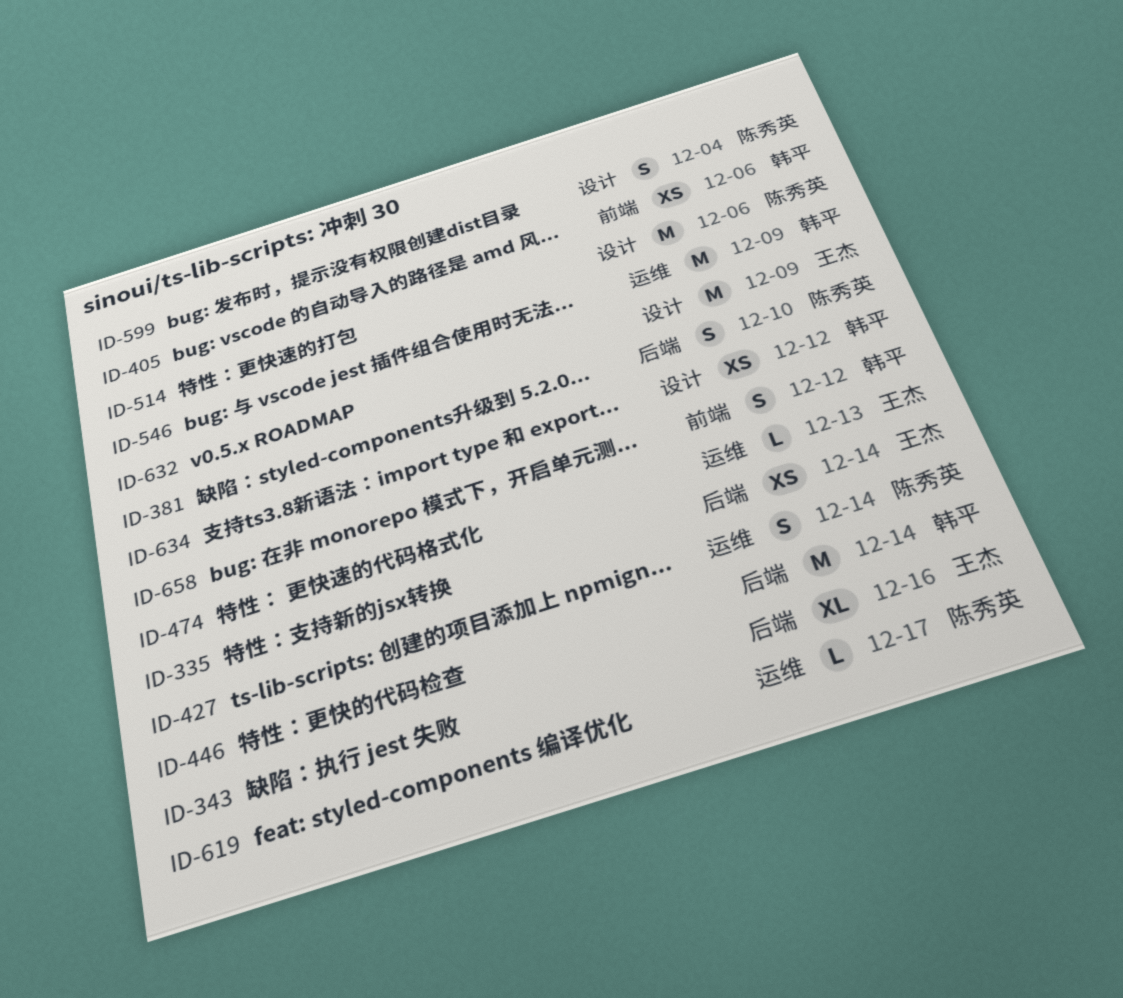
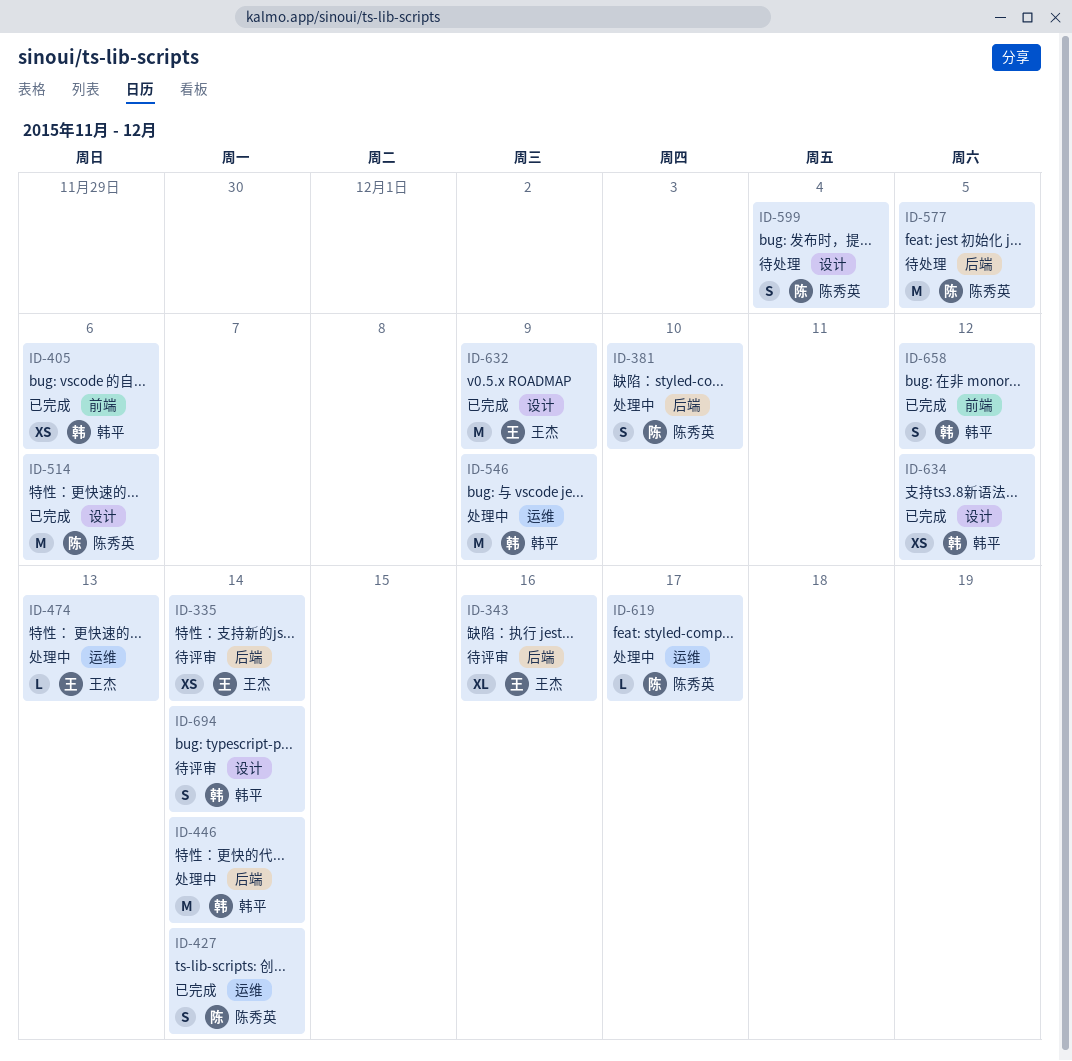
ID-577: none -> present
ID-694: none -> present

